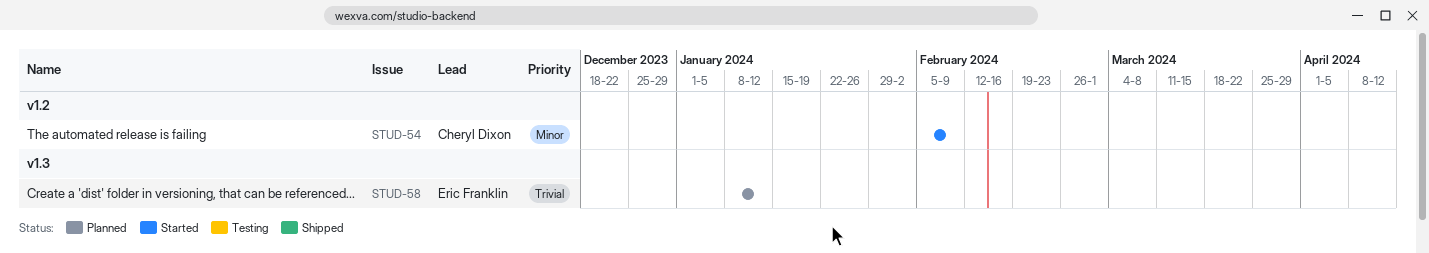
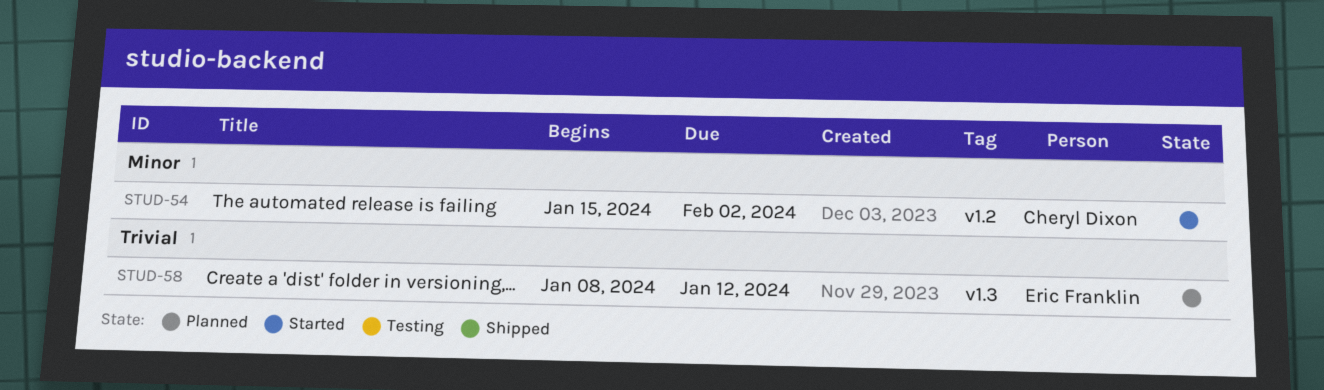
STUD-54, start: Feb 5 -> Jan 15
STUD-54, due: Feb 9 -> Feb 2

